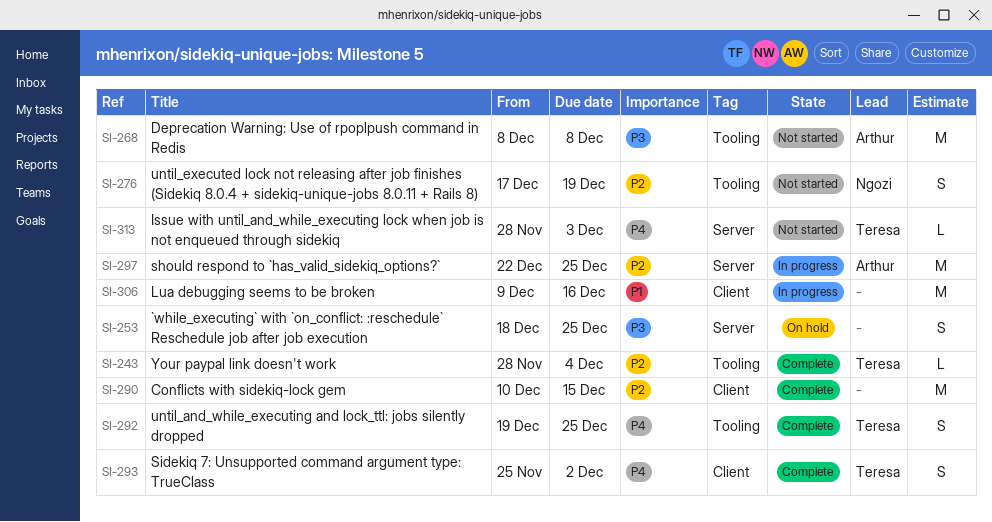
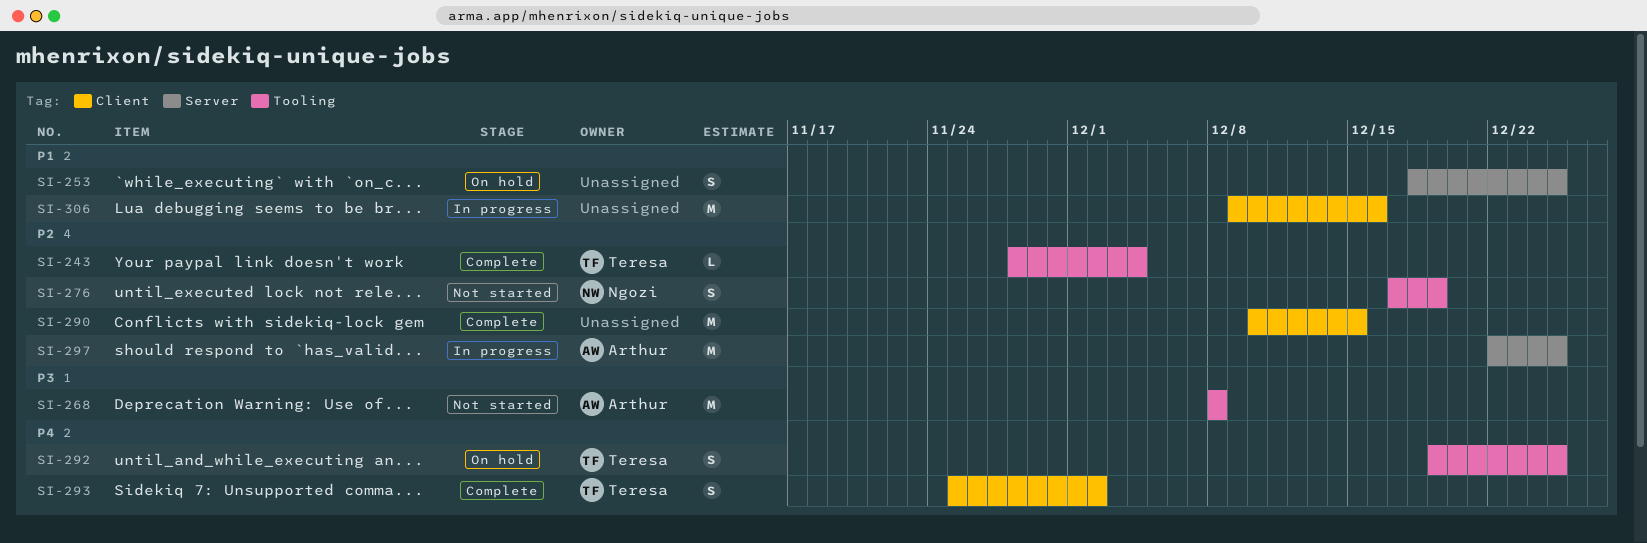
SI-253, priority: P3 -> P1
SI-292, status: Complete -> On hold
SI-313: present -> none

